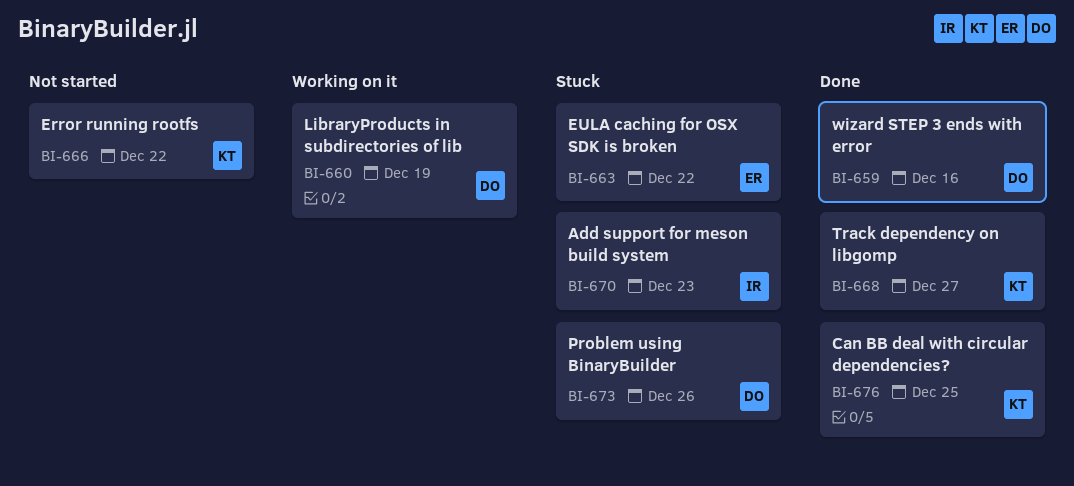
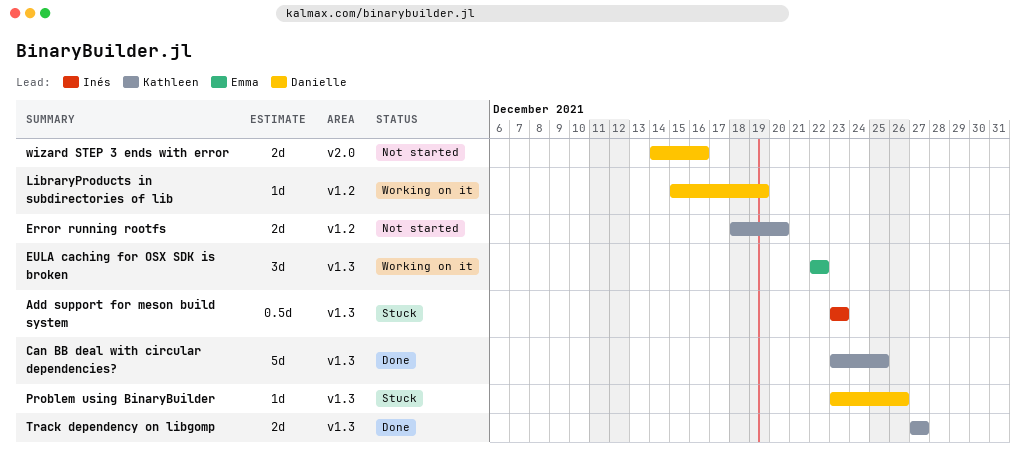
Error running rootfs, due: Dec 22 -> Dec 20
EULA caching for OSX SDK is broken, status: Stuck -> Working on it
wizard STEP 3 ends with error, status: Done -> Not started

